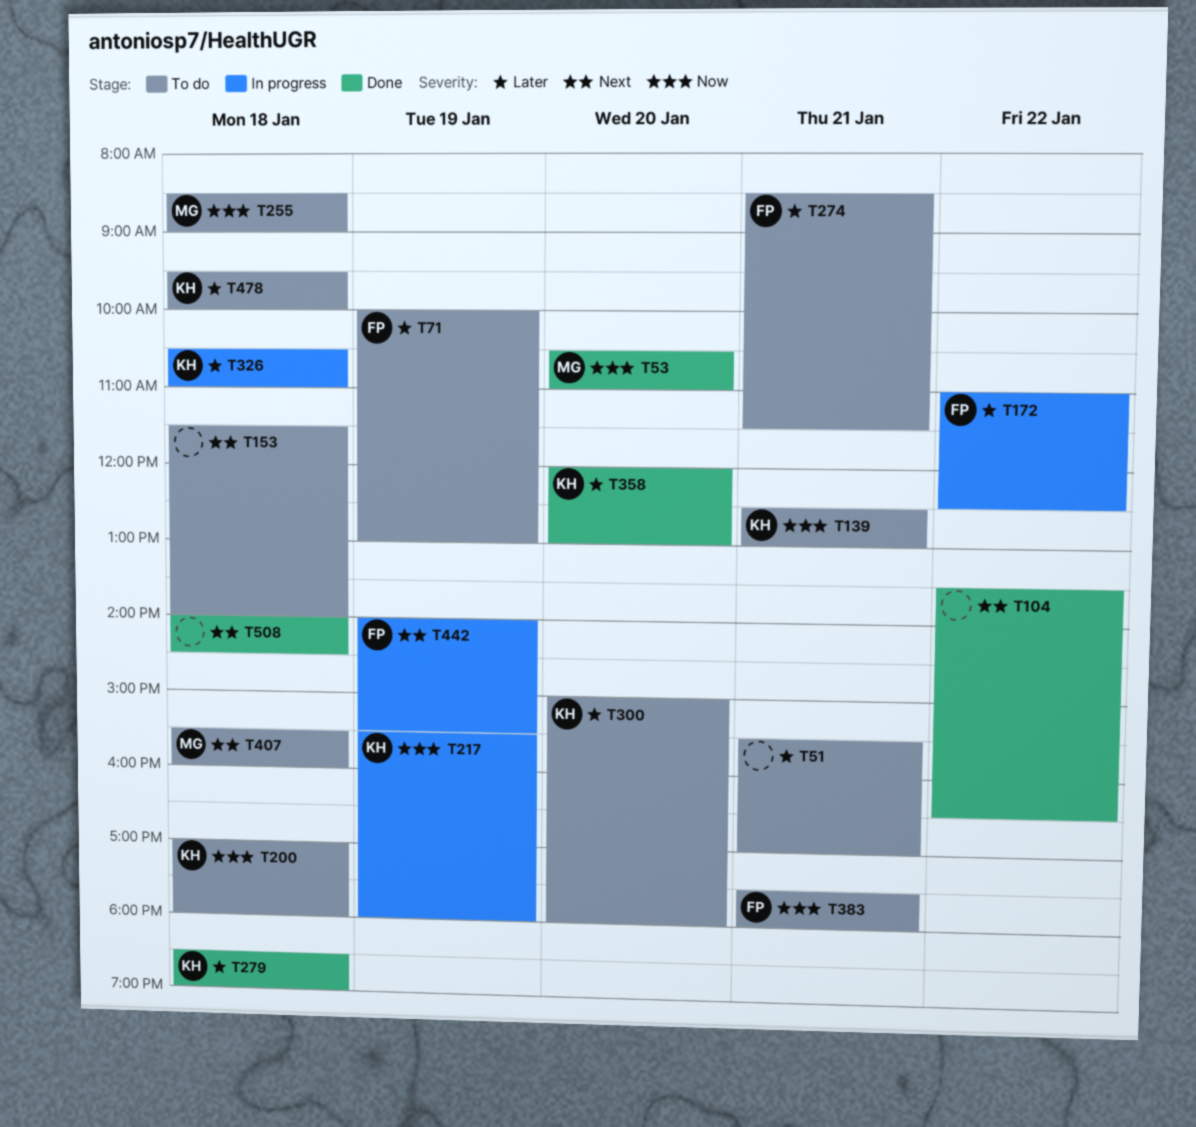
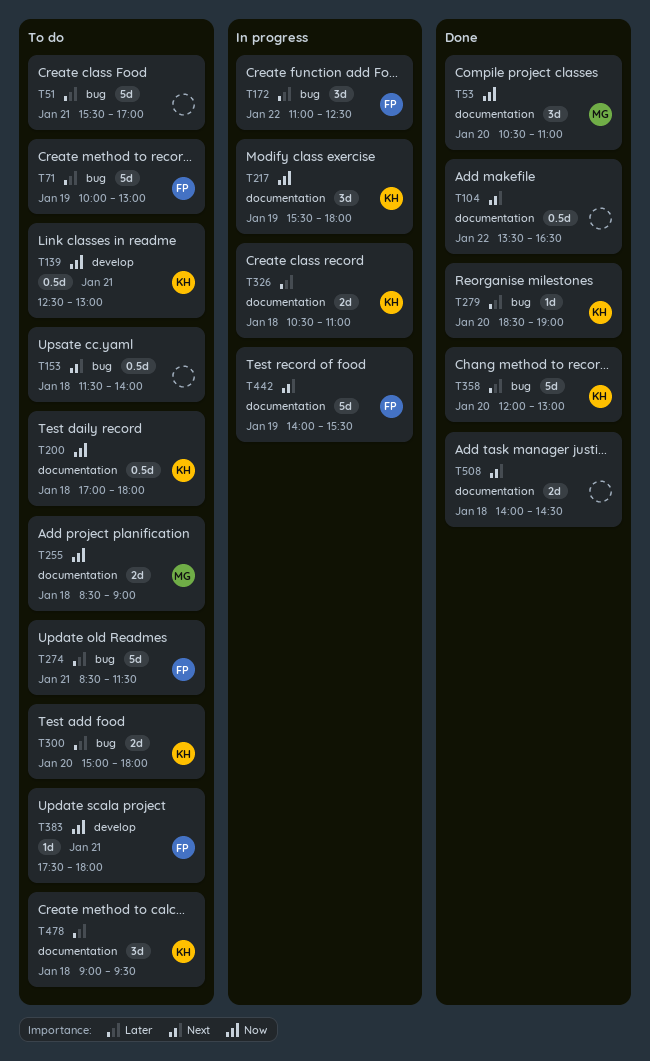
T279, day: Jan 18 -> Jan 20
T407: present -> none
T478, begins: 09:30 -> 09:00
T478, ends: 10:00 -> 09:30

